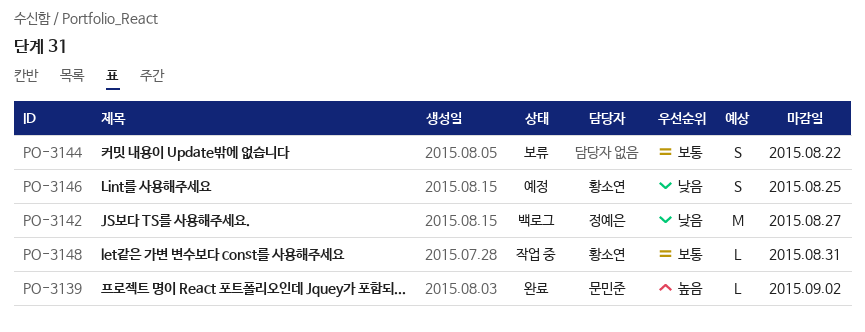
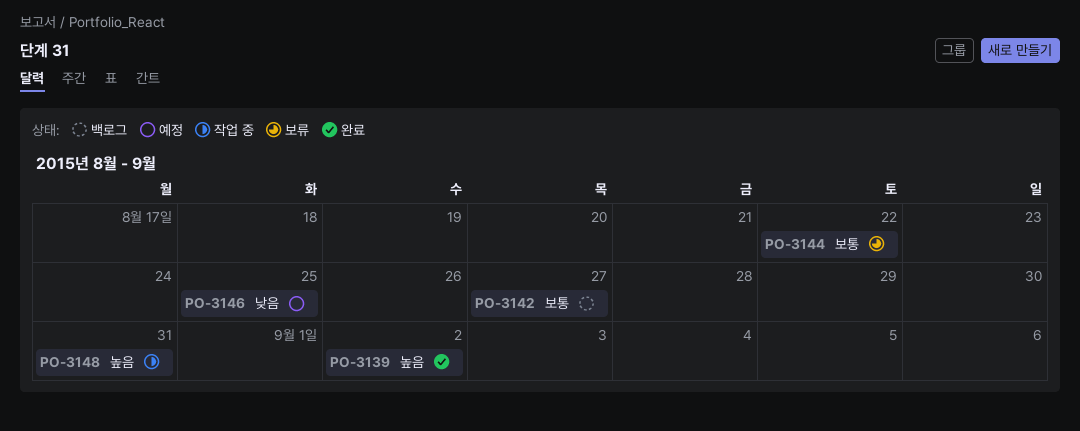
PO-3142, priority: 낮음 -> 보통
PO-3148, priority: 보통 -> 높음

